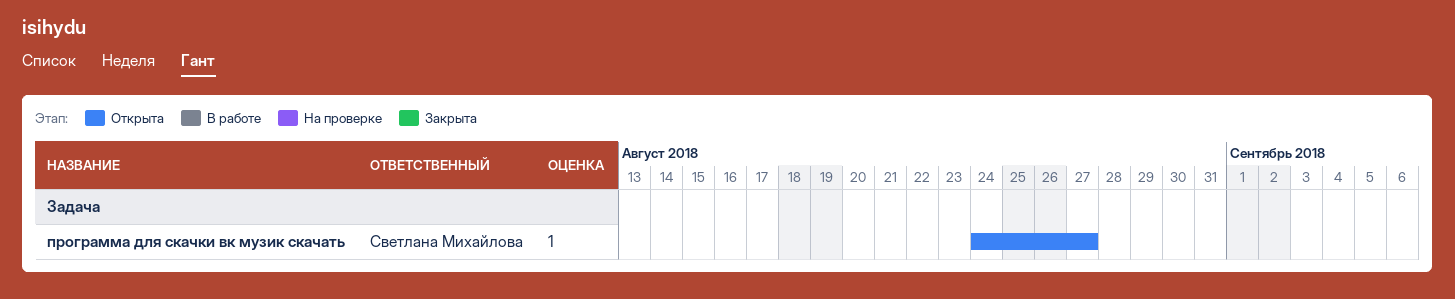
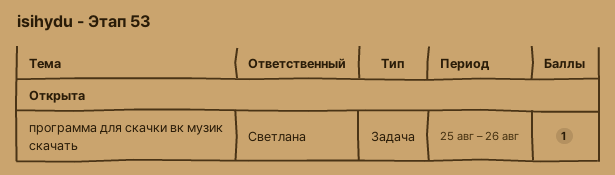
программа для скачки вк музик скачать, start: Aug 24 -> Aug 25
программа для скачки вк музик скачать, due: Aug 27 -> Aug 26

